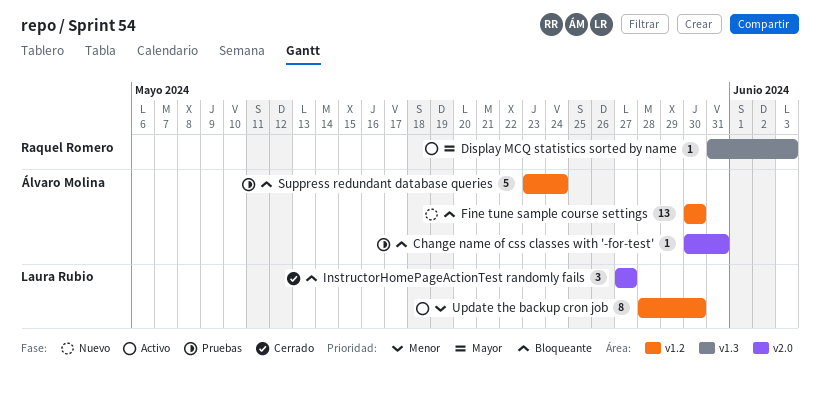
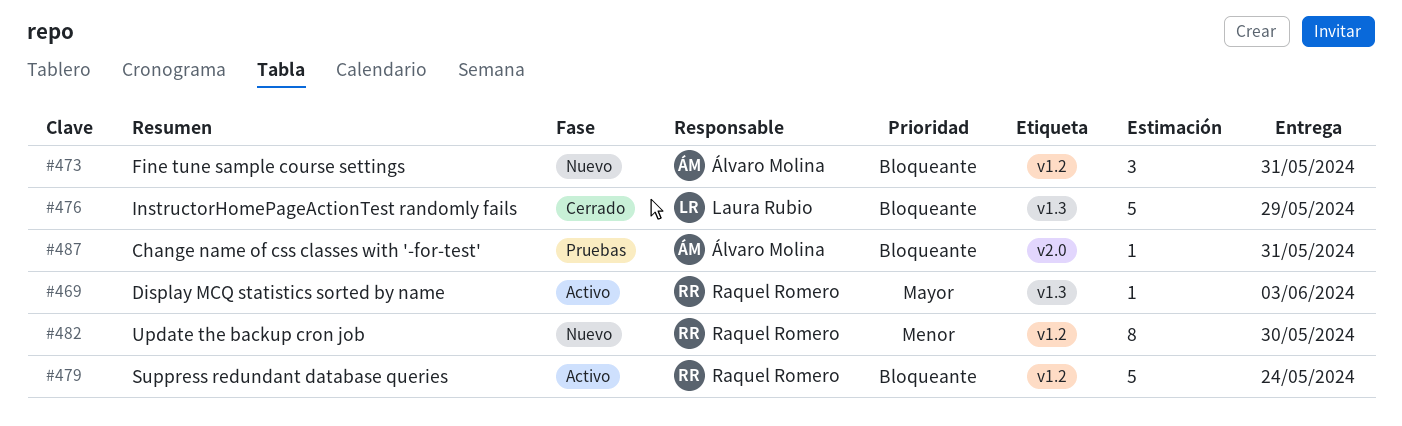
Fine tune sample course settings, estimate: 13 -> 3
Fine tune sample course settings, due: May 30 -> May 31
InstructorHomePageActionTest randomly fails, label: v2.0 -> v1.3
InstructorHomePageActionTest randomly fails, estimate: 3 -> 5
InstructorHomePageActionTest randomly fails, due: May 27 -> May 29
Suppress redundant database queries, status: Pruebas -> Activo
Suppress redundant database queries, owner: Álvaro Molina -> Raquel Romero
Update the backup cron job, status: Activo -> Nuevo
Update the backup cron job, owner: Laura Rubio -> Raquel Romero

